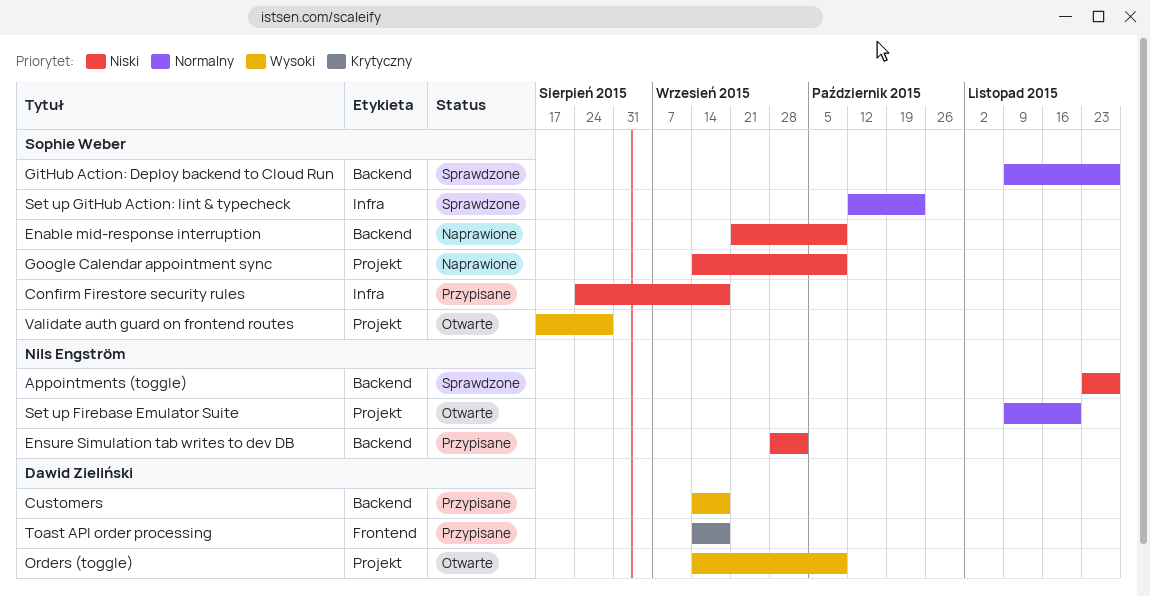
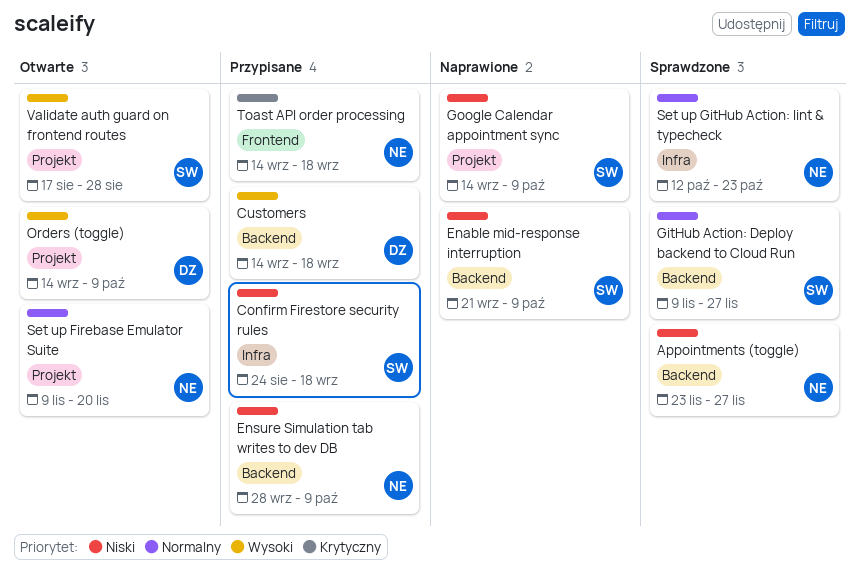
Ensure Simulation tab writes to dev DB, due: Oct 2 -> Oct 9
Set up GitHub Action: lint & typecheck, owner: Sophie Weber -> Nils Engström
Toast API order processing, owner: Dawid Zieliński -> Nils Engström

